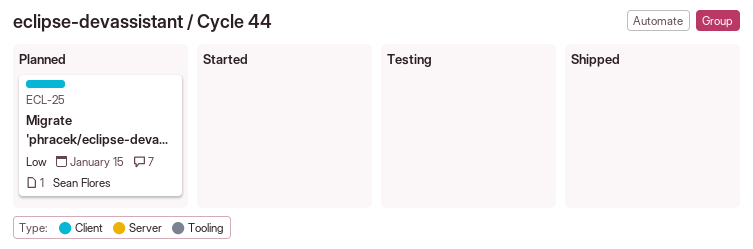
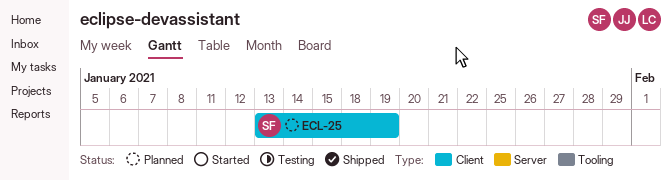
ECL-25, due: Jan 15 -> Jan 19

